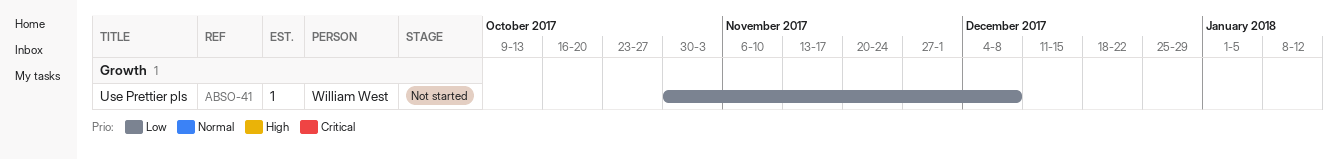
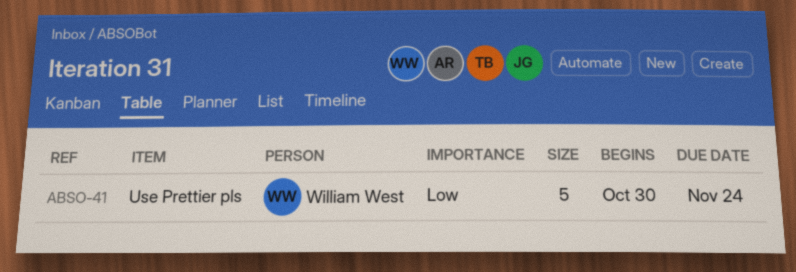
ABSO-41, estimate: 1 -> 5
ABSO-41, due: Dec 8 -> Nov 24

